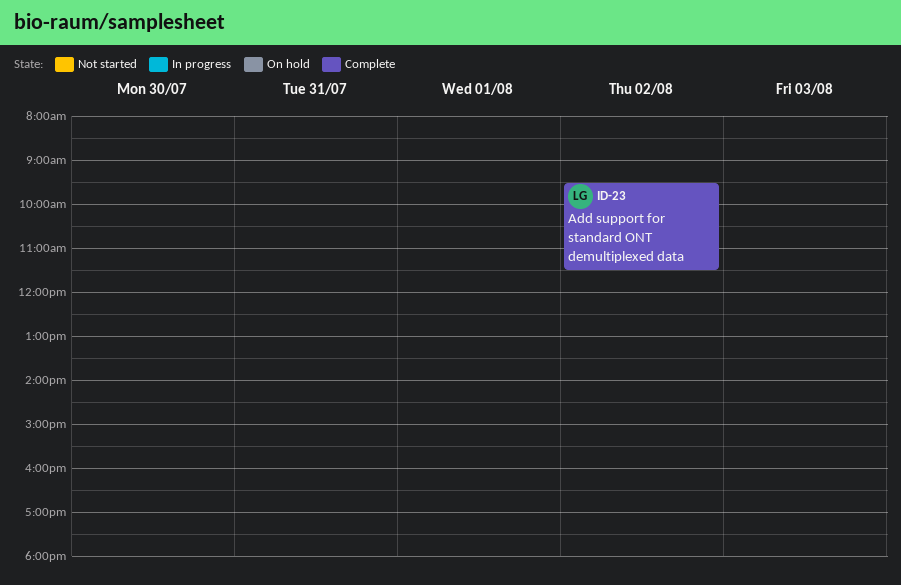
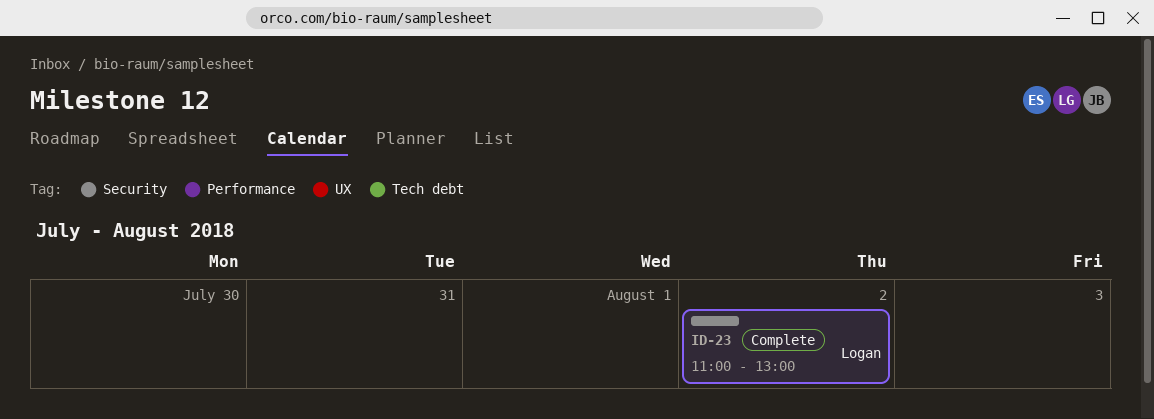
ID-23, begins: 09:30 -> 11:00
ID-23, ends: 11:30 -> 13:00

